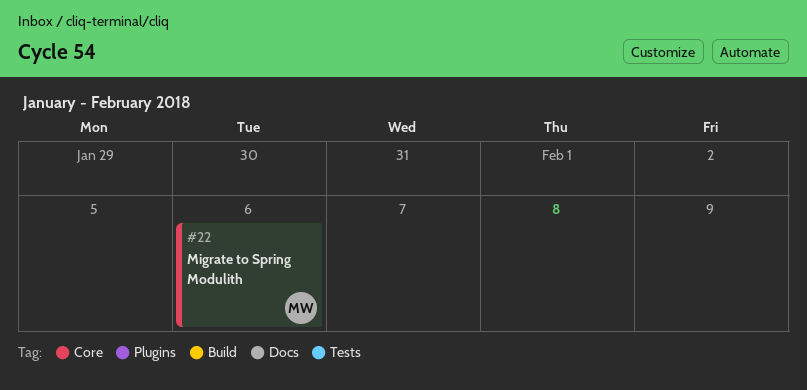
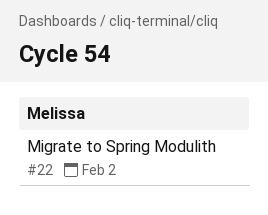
#22, due: Feb 6 -> Feb 2

